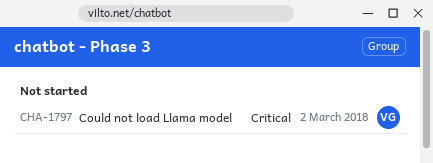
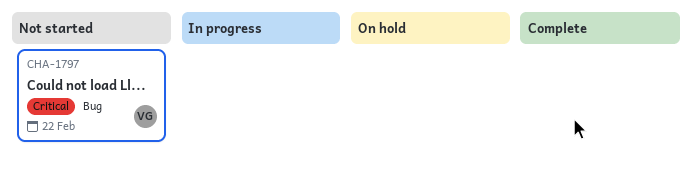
CHA-1797, due: Mar 2 -> Feb 22

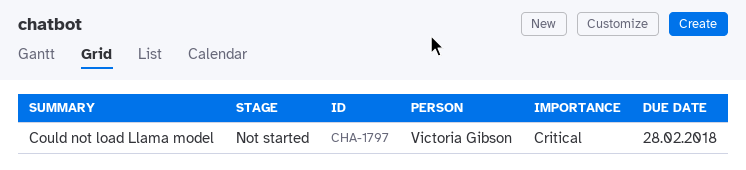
CHA-1797, due: Feb 22 -> Feb 28

